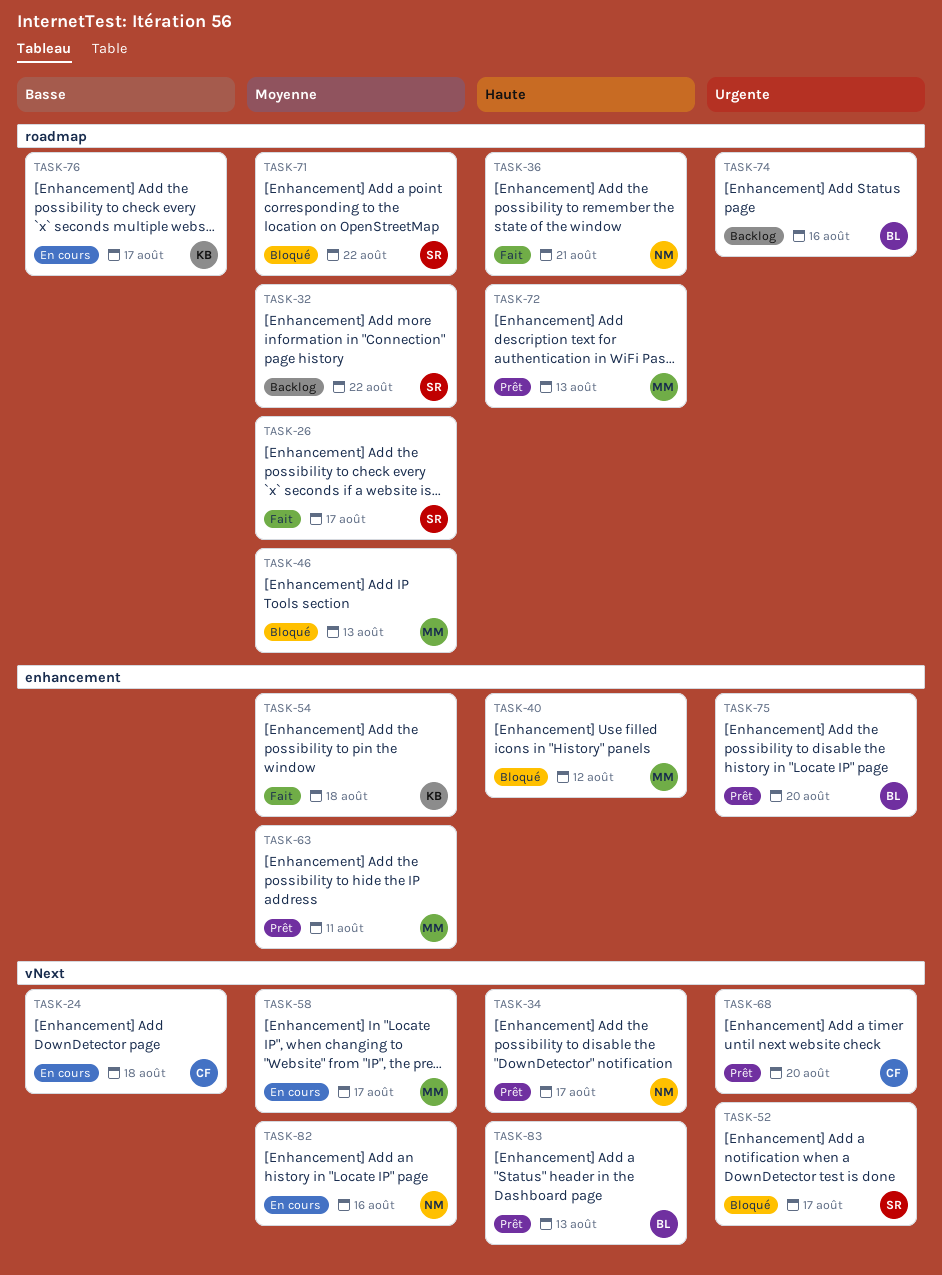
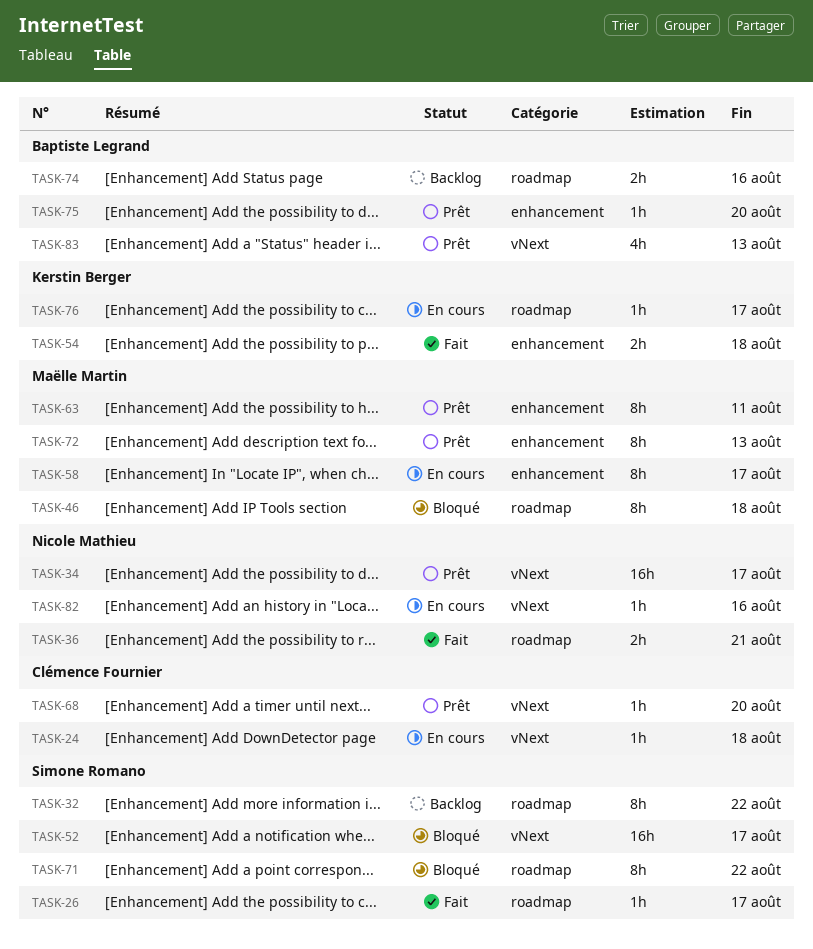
TASK-40: present -> none
TASK-46, due: Aug 13 -> Aug 18
TASK-58, label: vNext -> enhancement
TASK-72, label: roadmap -> enhancement

